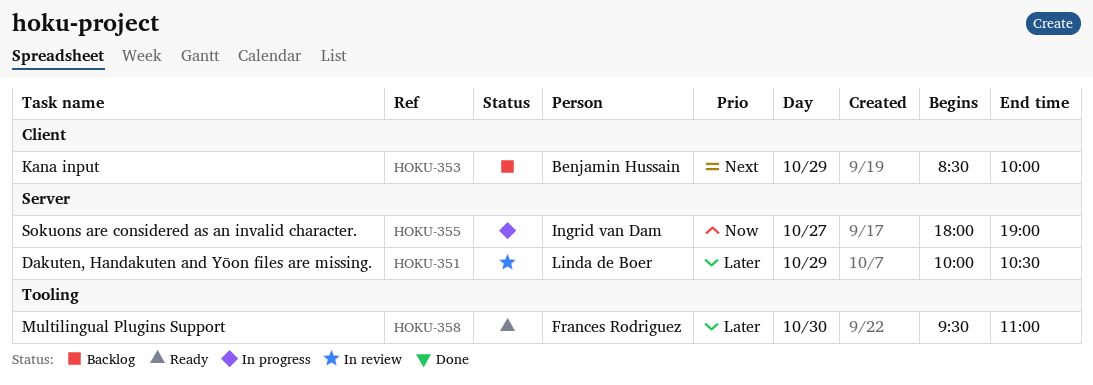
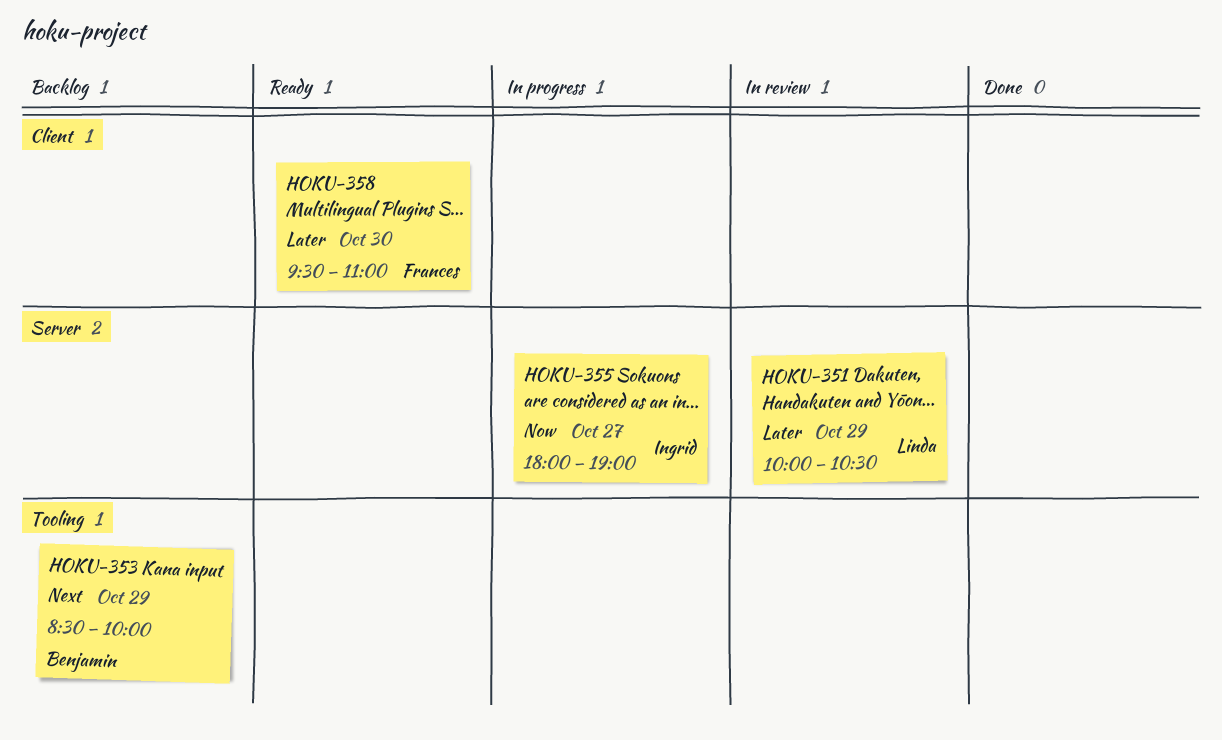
HOKU-353, label: Client -> Tooling
HOKU-358, label: Tooling -> Client

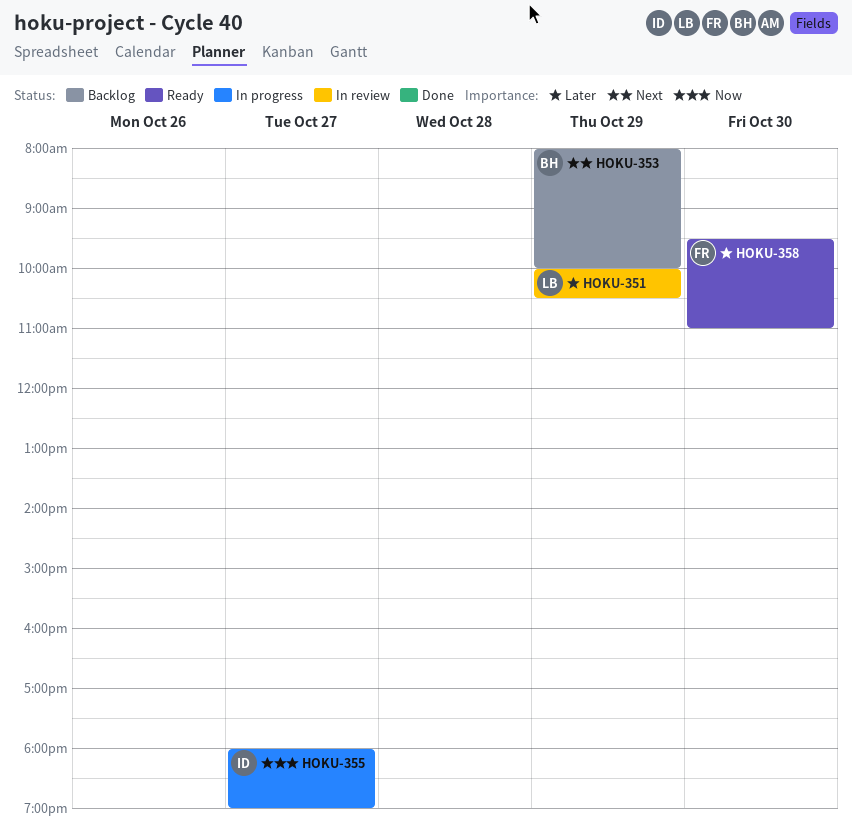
HOKU-353, begins: 08:30 -> 08:00

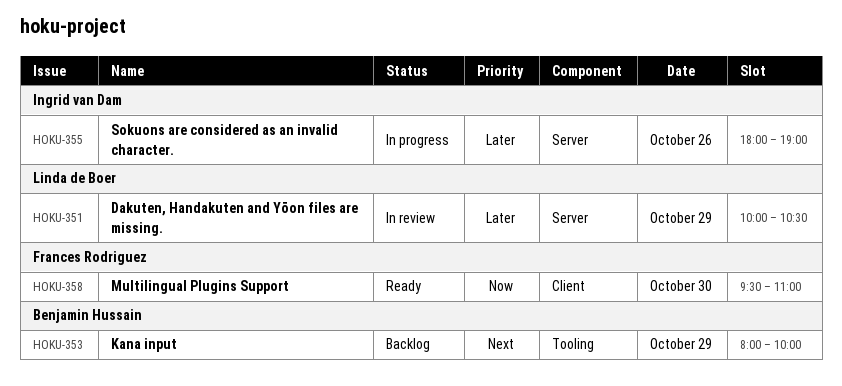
HOKU-355, priority: Now -> Later
HOKU-355, day: Oct 27 -> Oct 26
HOKU-358, priority: Later -> Now

